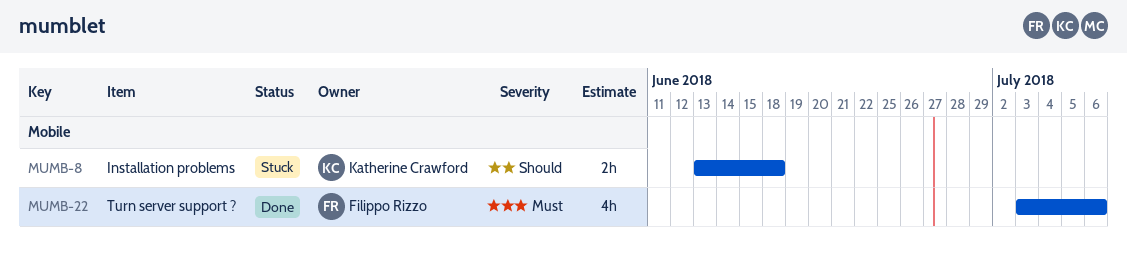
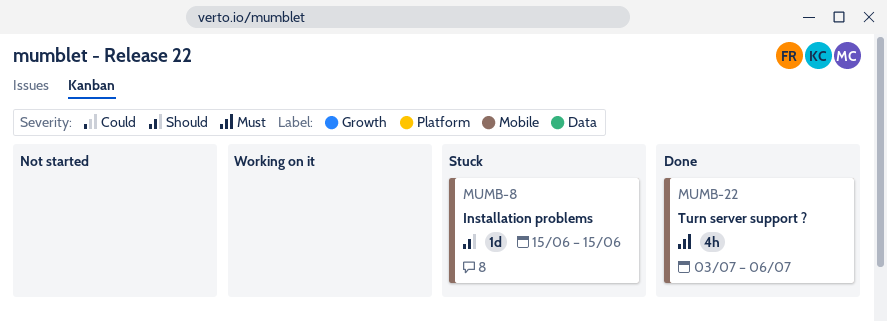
MUMB-8, estimate: 2h -> 1d
MUMB-8, start: Jun 13 -> Jun 15
MUMB-8, due: Jun 18 -> Jun 15

